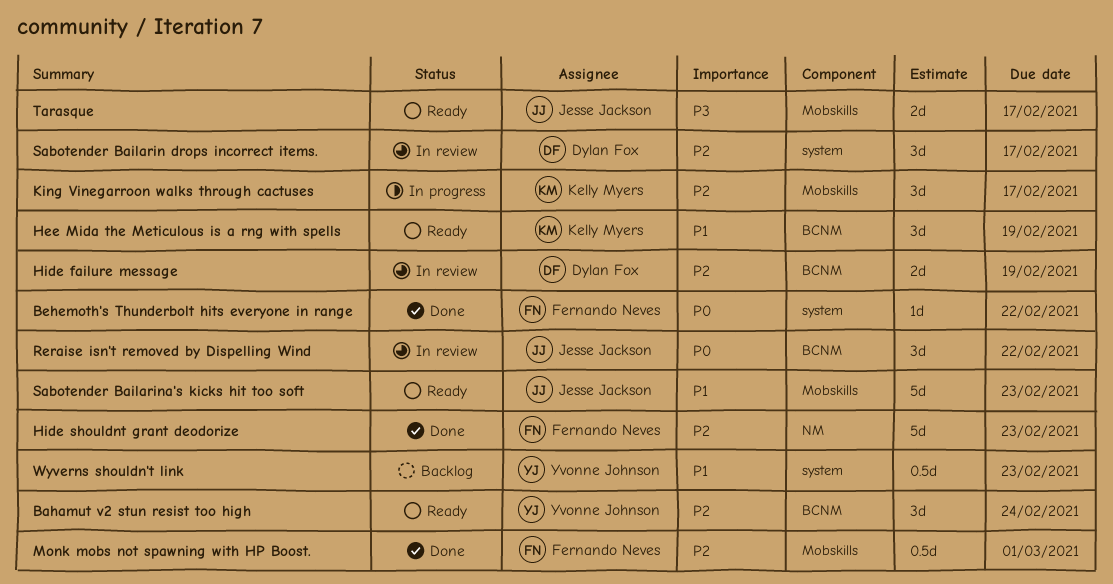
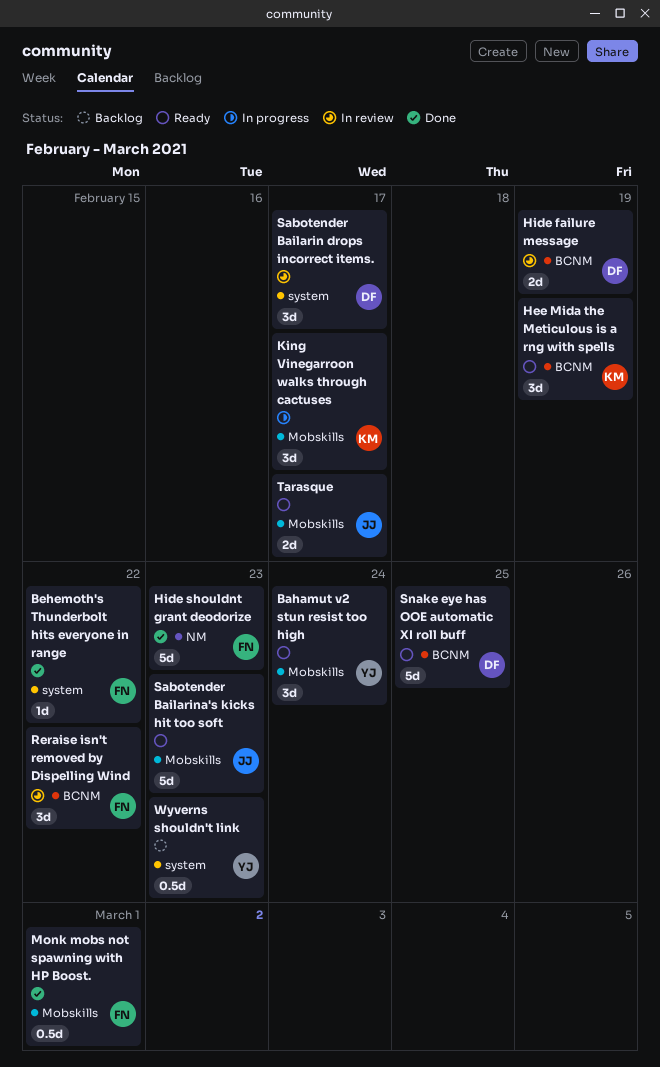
Bahamut v2 stun resist too high, label: BCNM -> Mobskills
Reraise isn't removed by Dispelling Wind, owner: Jesse Jackson -> Fernando Neves
Snake eye has OOE automatic XI roll buff: none -> present

